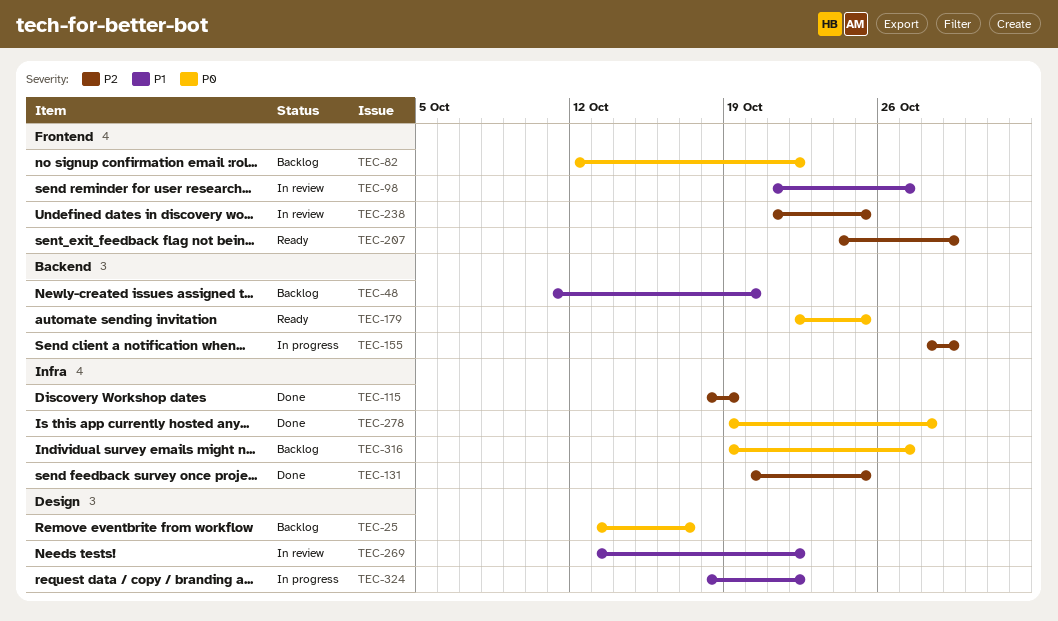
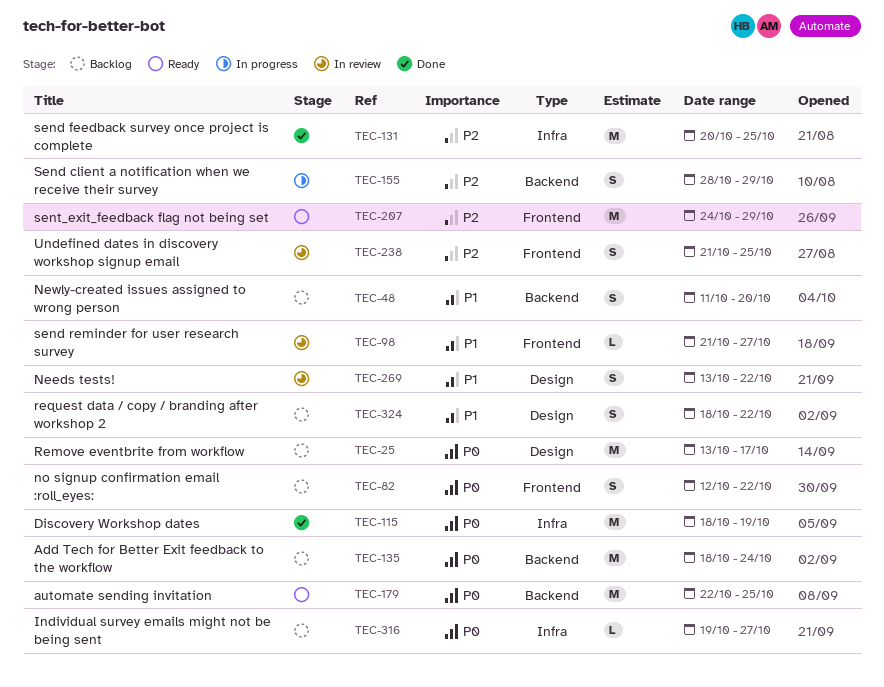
TEC-115, priority: P2 -> P0
TEC-135: none -> present
TEC-278: present -> none
TEC-324, status: In progress -> Backlog

